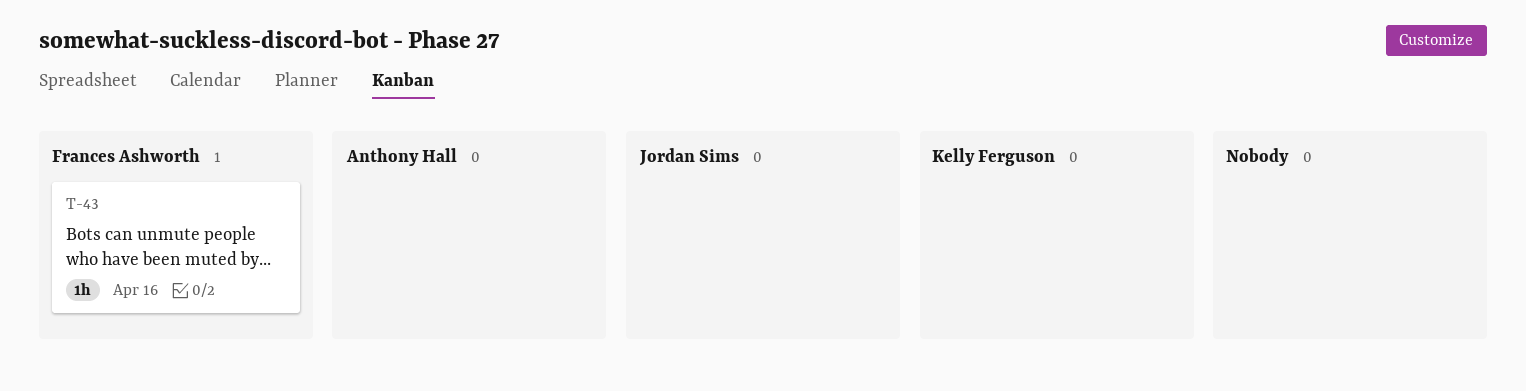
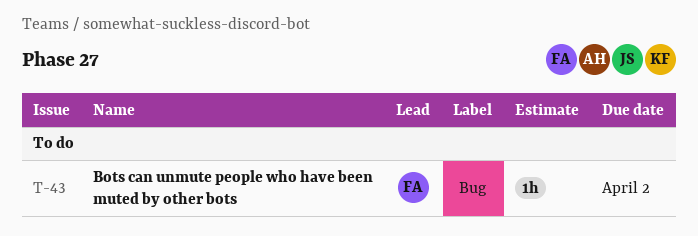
T-43, due: Apr 16 -> Apr 2

